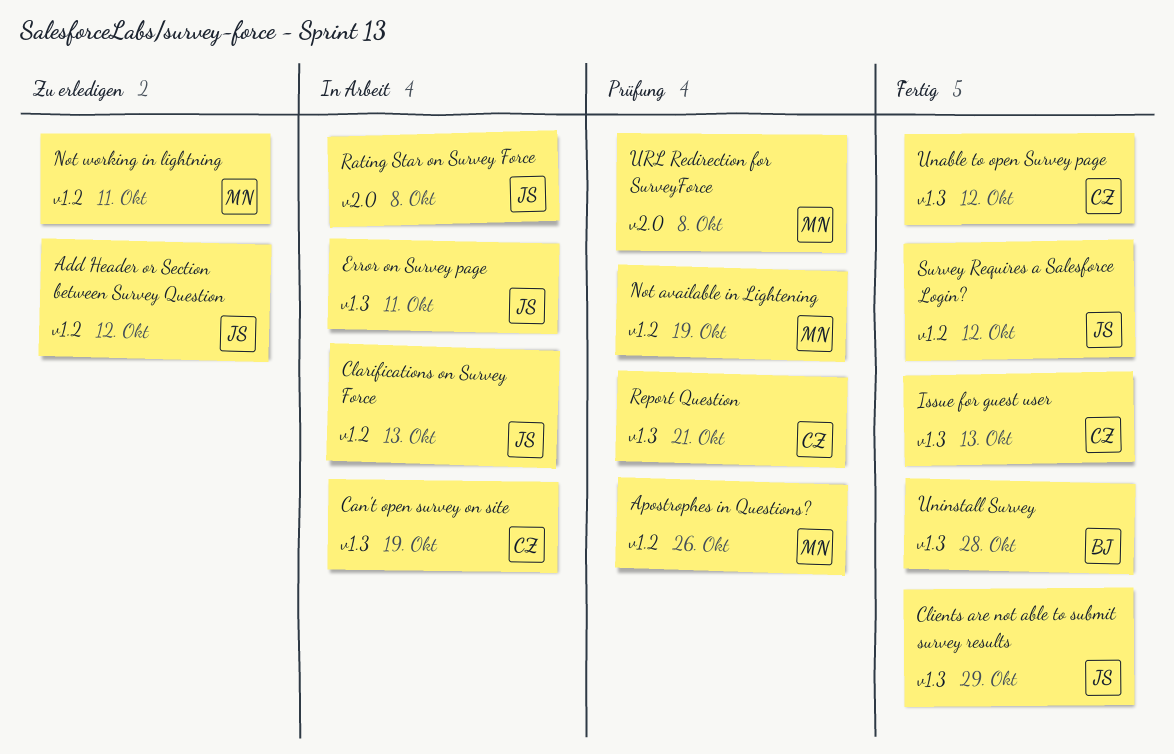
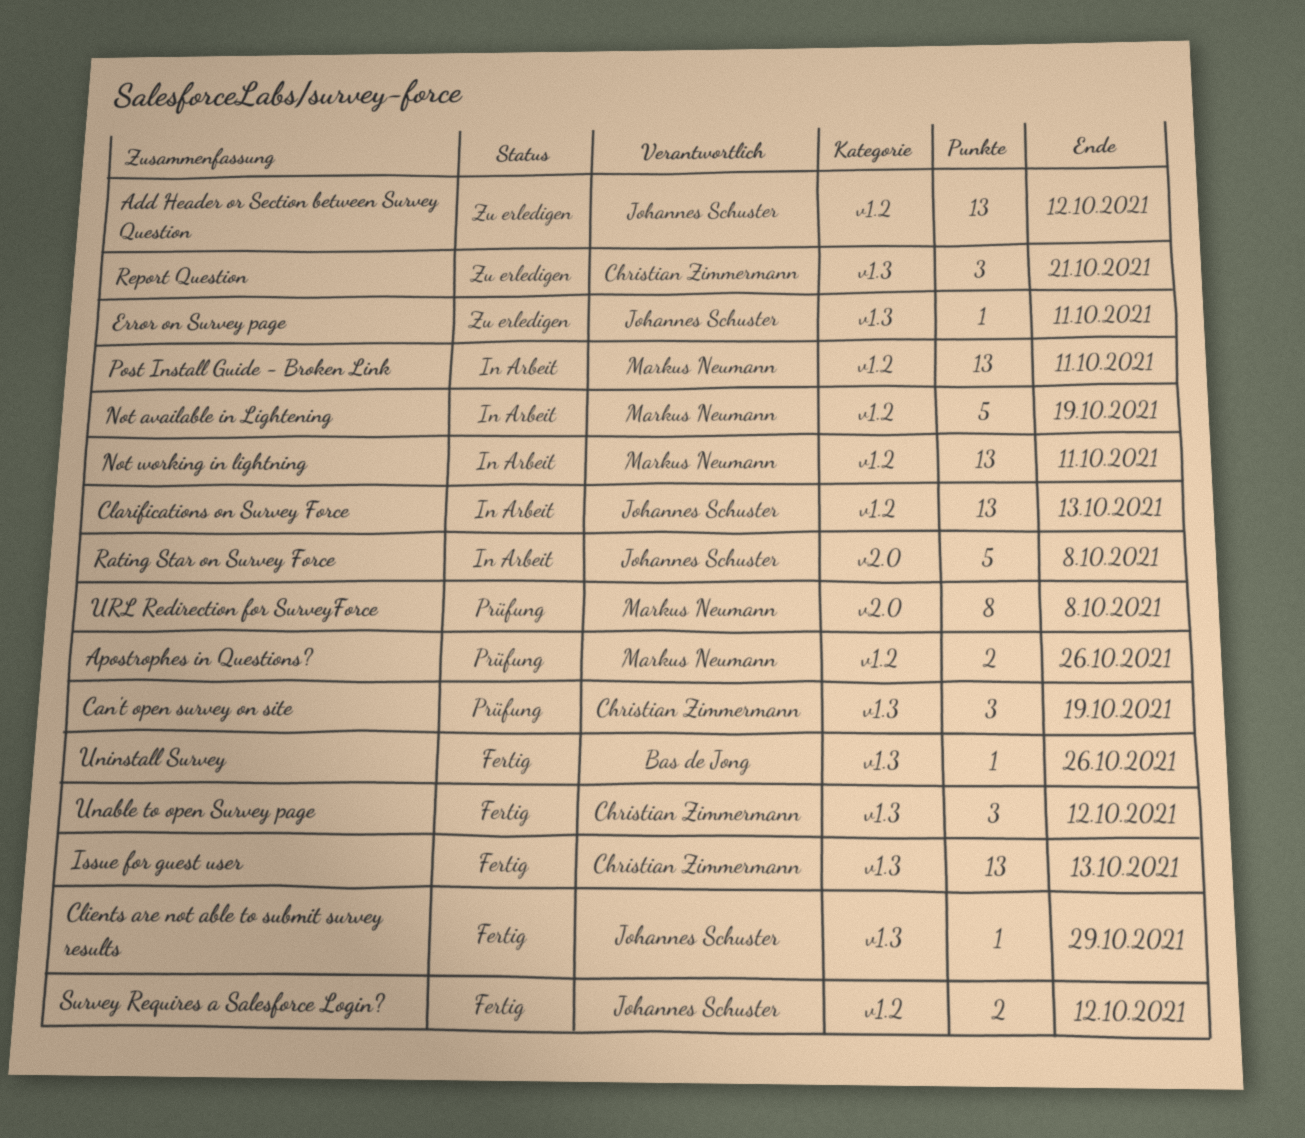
Can't open survey on site, status: In Arbeit -> Prüfung
Error on Survey page, status: In Arbeit -> Zu erledigen
Not available in Lightening, status: Prüfung -> In Arbeit
Not working in lightning, status: Zu erledigen -> In Arbeit
Post Install Guide - Broken Link: none -> present
Report Question, status: Prüfung -> Zu erledigen
Uninstall Survey, due: Oct 28 -> Oct 26

